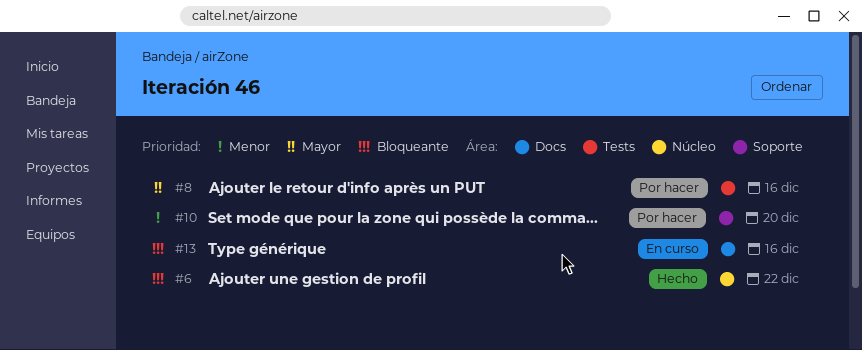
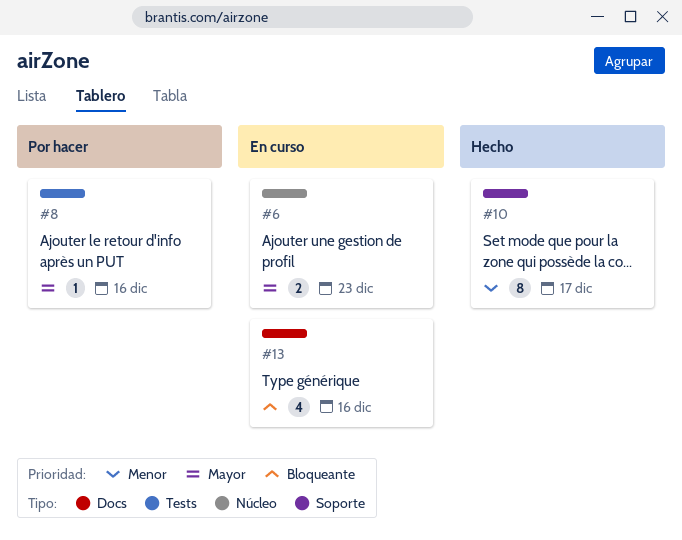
#6, status: Hecho -> En curso
#6, priority: Bloqueante -> Mayor
#6, due: Dec 22 -> Dec 23
#10, status: Por hacer -> Hecho
#10, due: Dec 20 -> Dec 17

